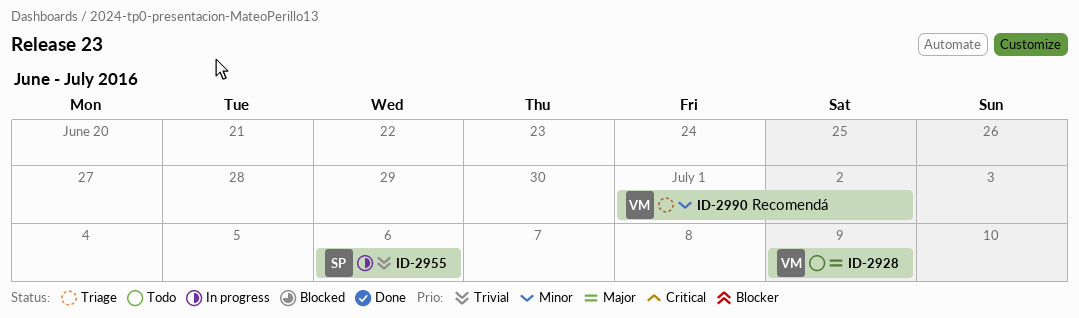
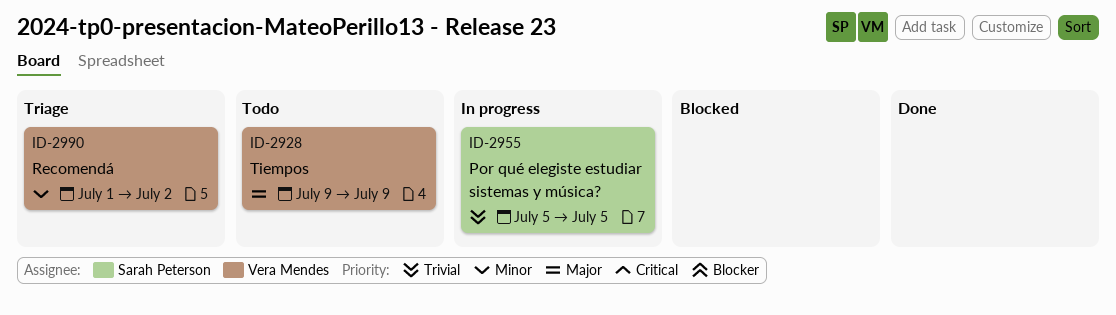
ID-2955, start: Jul 6 -> Jul 5
ID-2955, due: Jul 6 -> Jul 5

